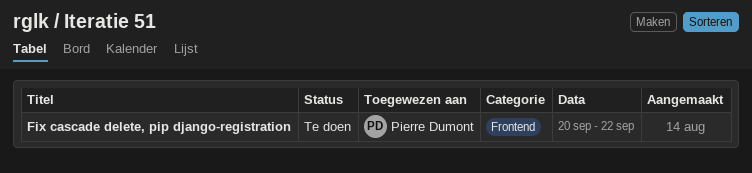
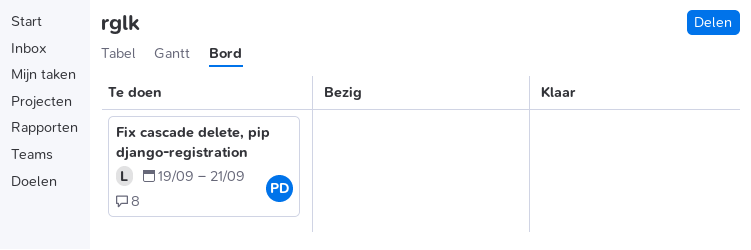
Fix cascade delete, pip django-registration, start: Sep 20 -> Sep 19
Fix cascade delete, pip django-registration, due: Sep 22 -> Sep 21

